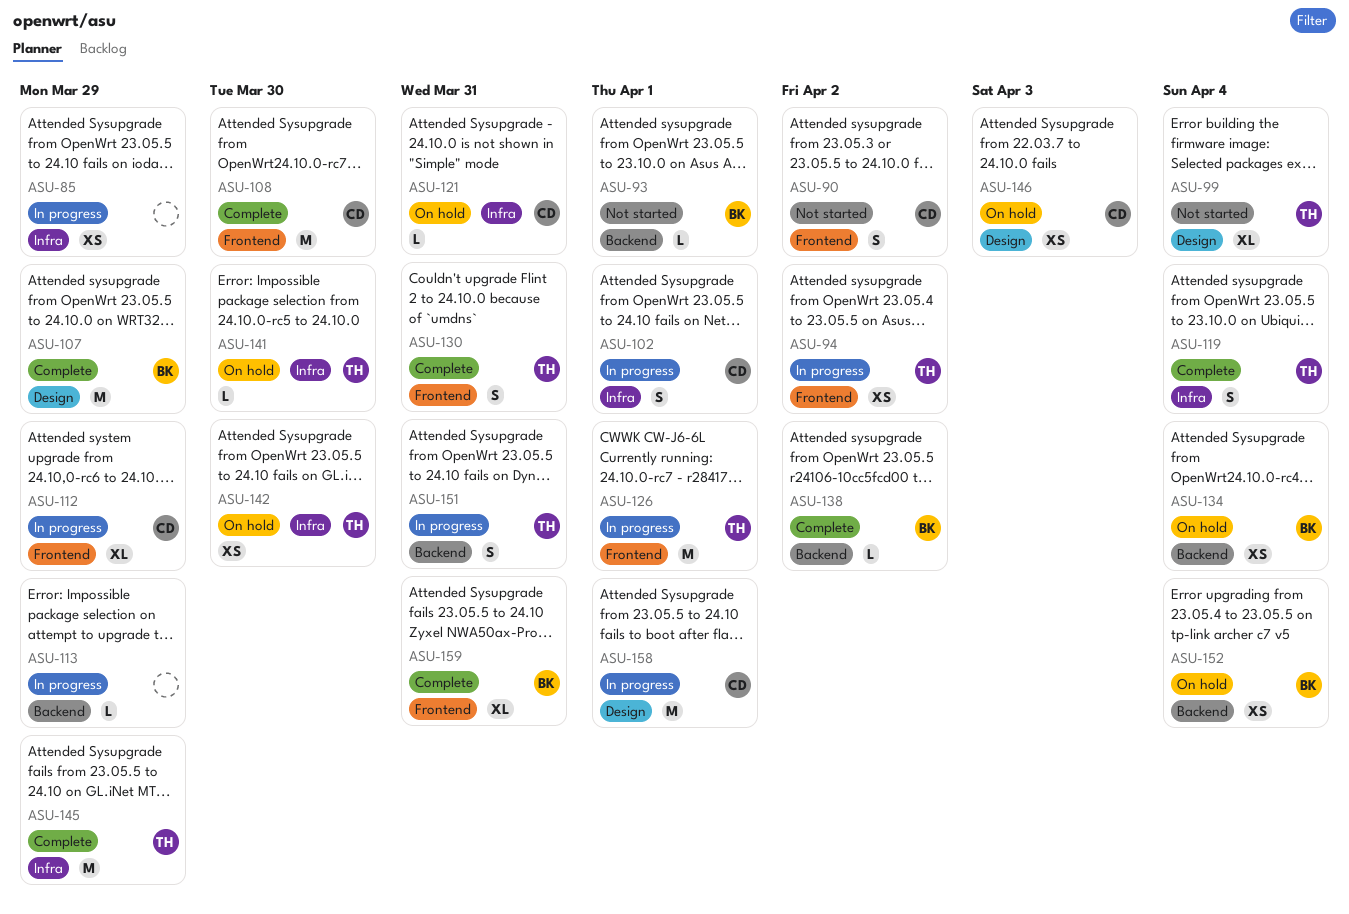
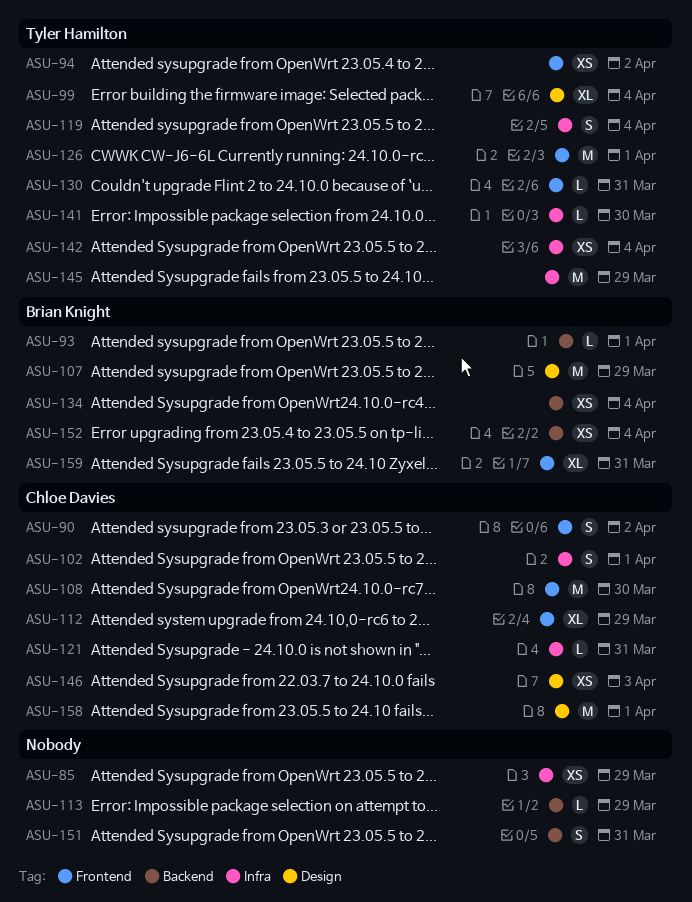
ASU-130, estimate: S -> L
ASU-138: present -> none
ASU-142, due: Mar 30 -> Apr 4
ASU-151, owner: Tyler Hamilton -> none

